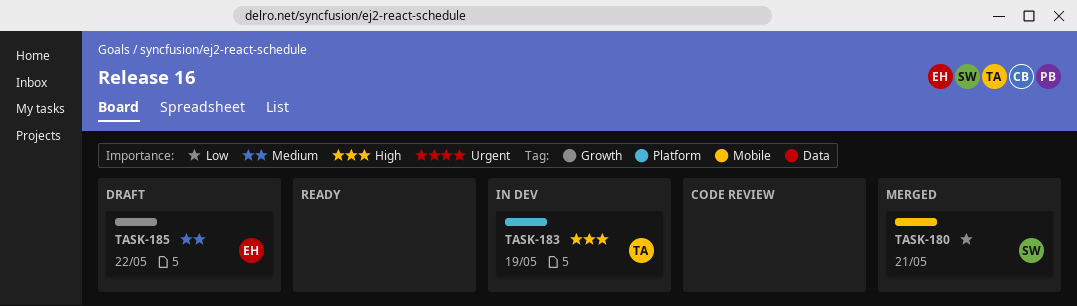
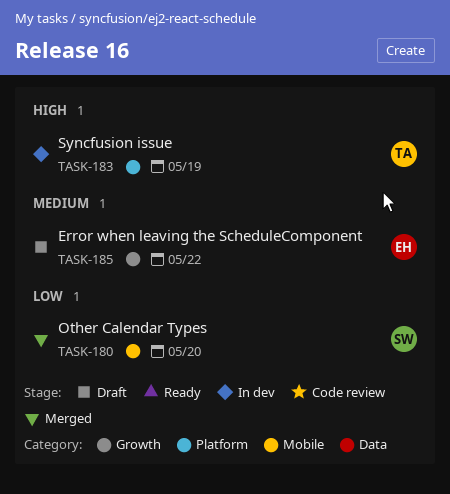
TASK-180, due: May 21 -> May 20

